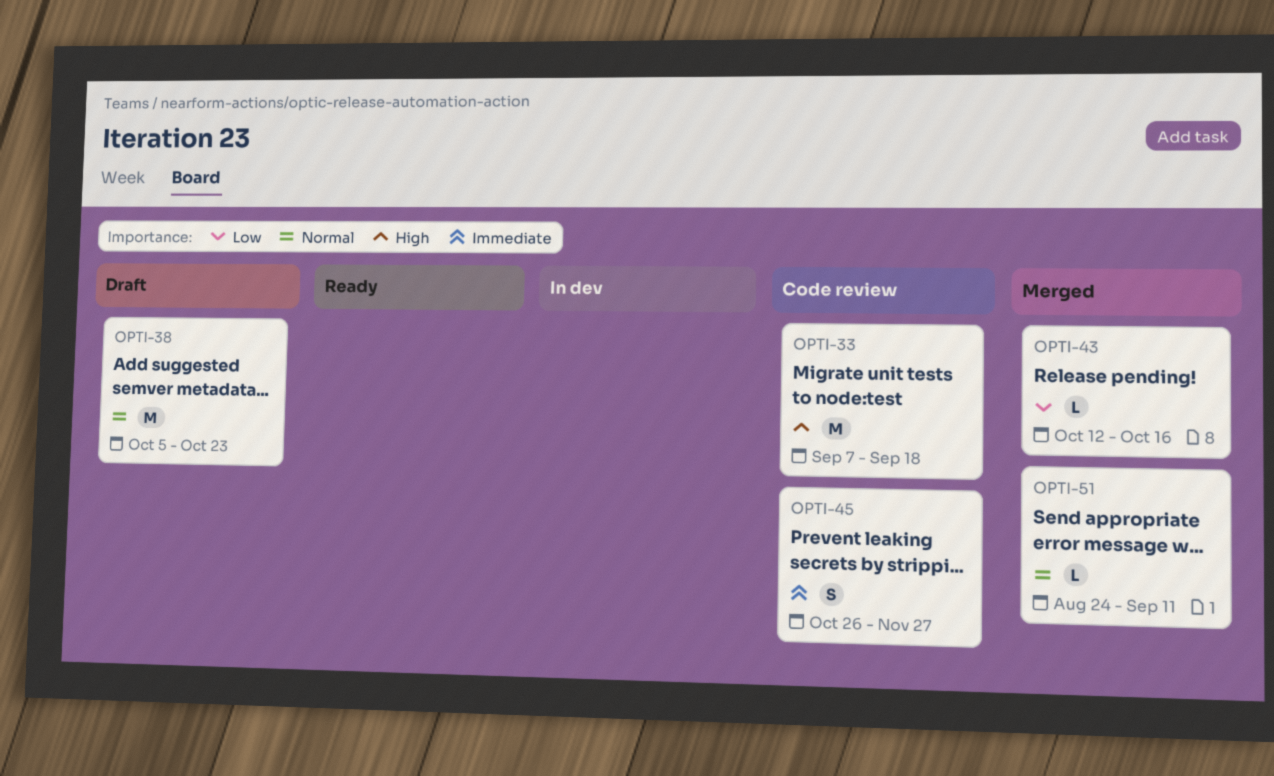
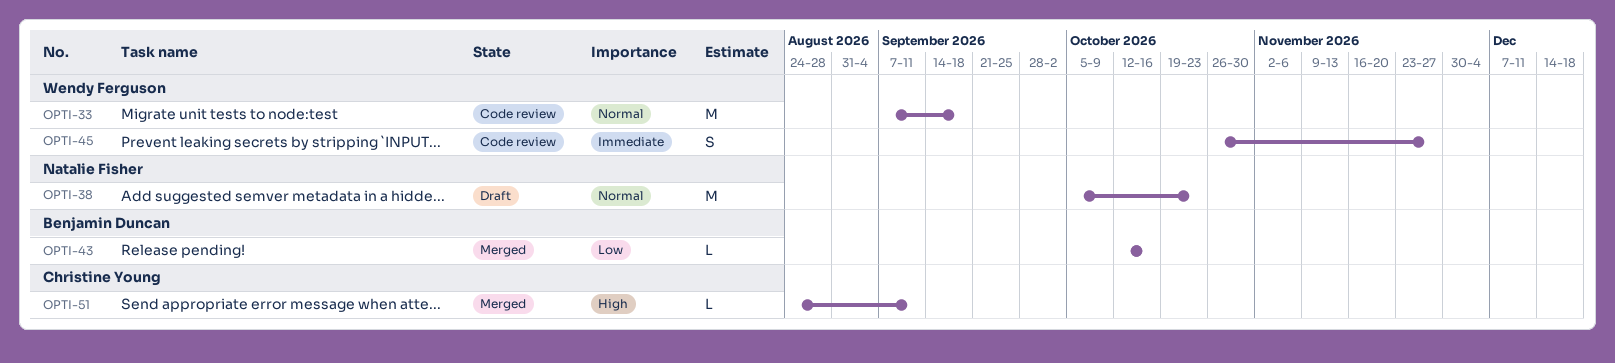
OPTI-33, priority: High -> Normal
OPTI-51, priority: Normal -> High

